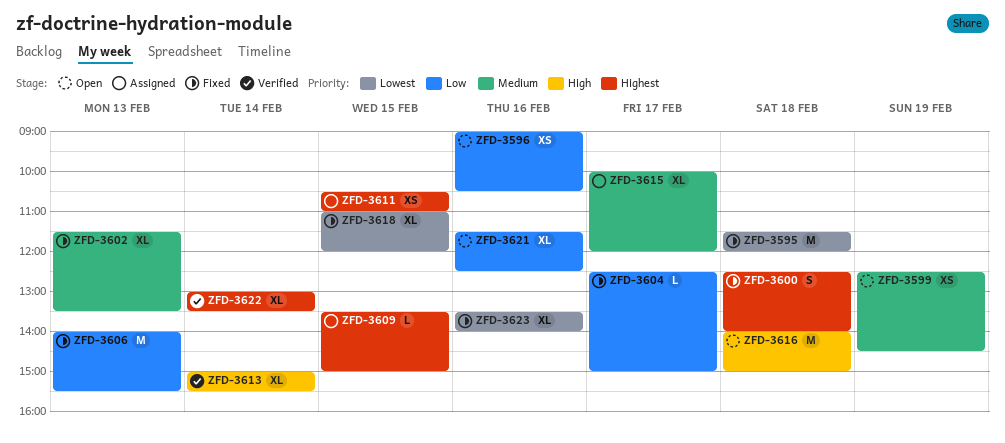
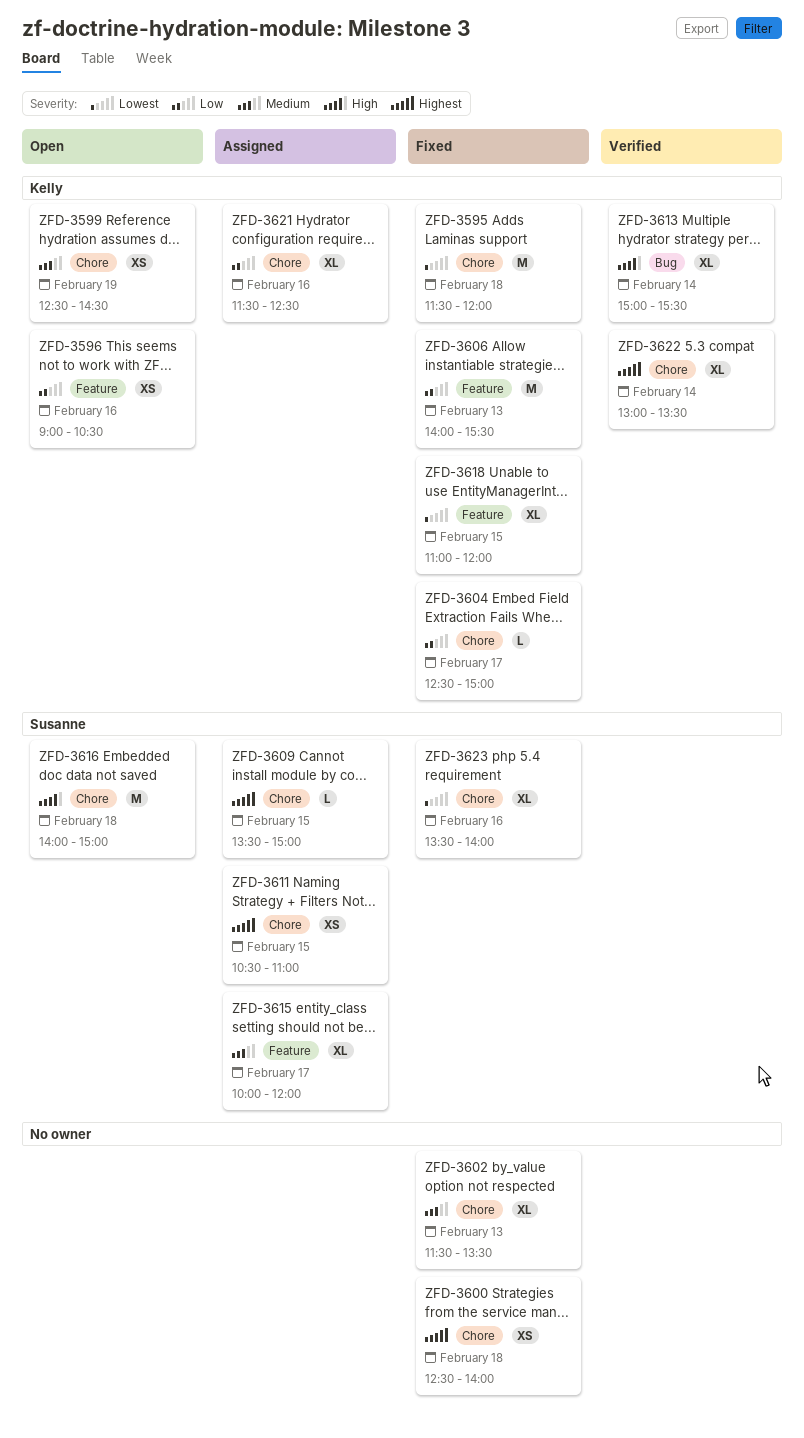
ZFD-3600, estimate: S -> XS
ZFD-3621, status: Open -> Assigned

